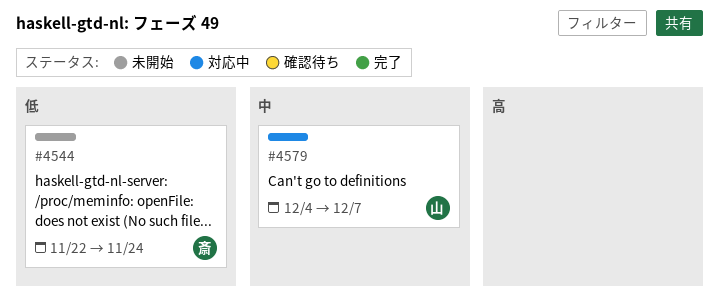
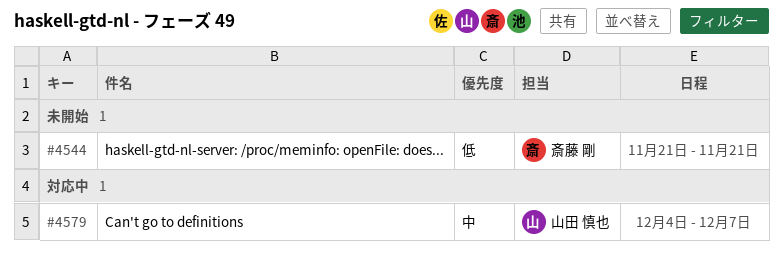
#4544, start: Nov 22 -> Nov 21
#4544, due: Nov 24 -> Nov 21

